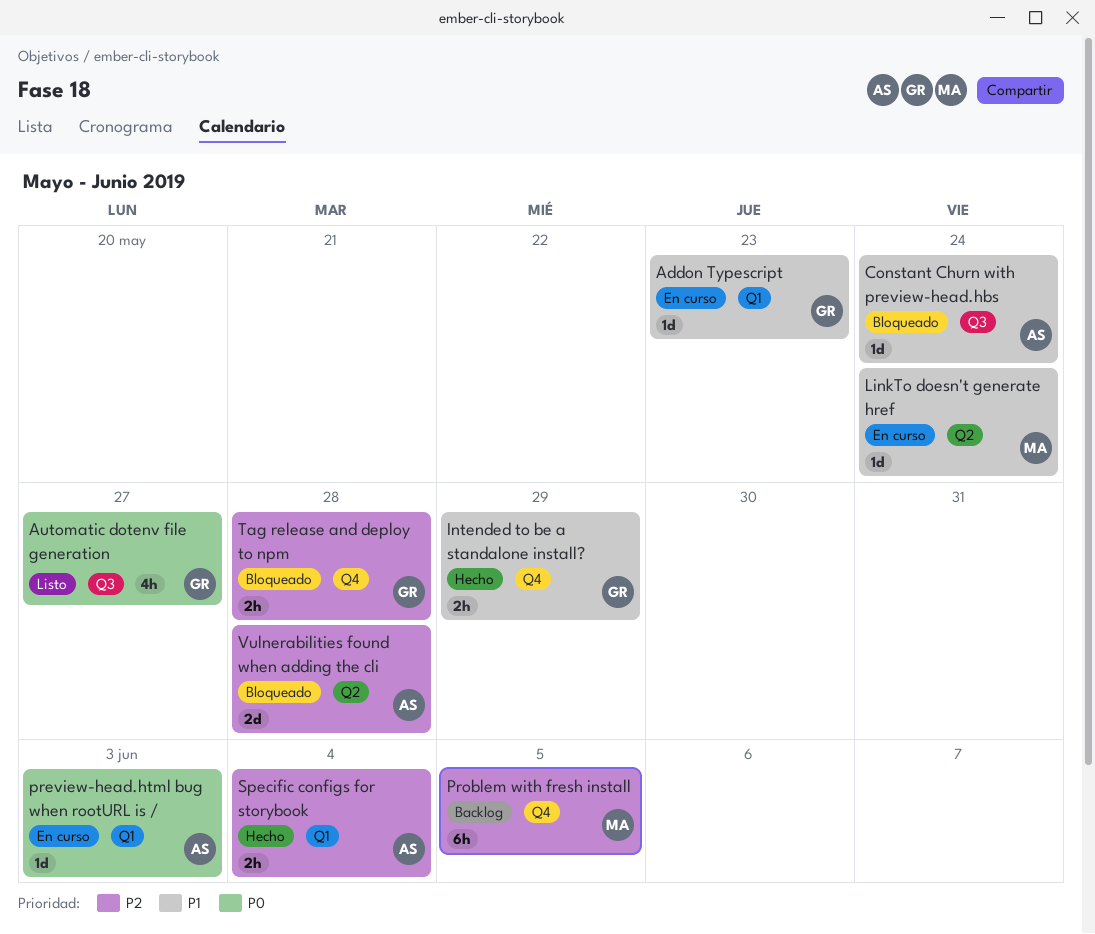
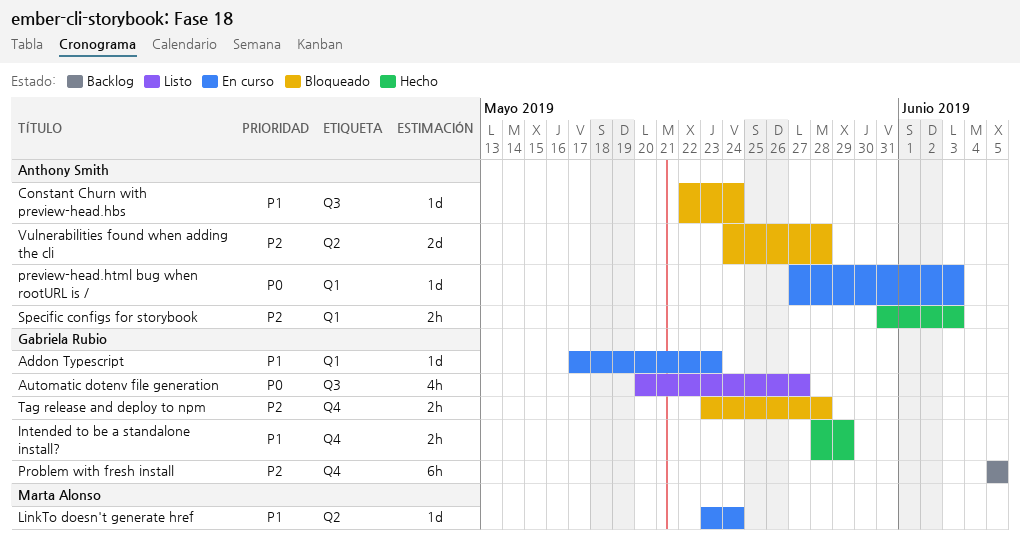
Problem with fresh install, owner: Marta Alonso -> Gabriela Rubio
Specific configs for storybook, due: Jun 4 -> Jun 3

